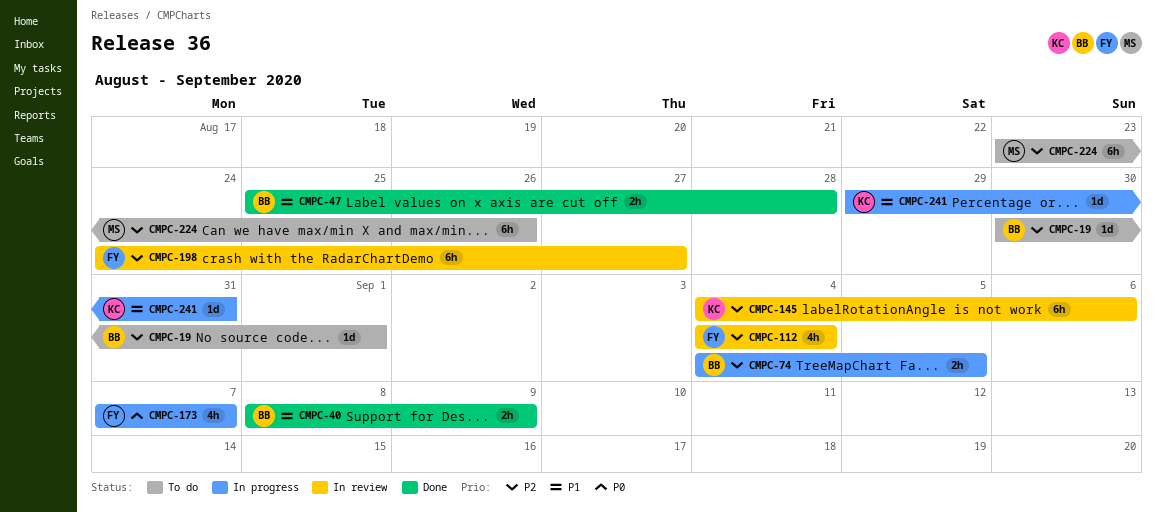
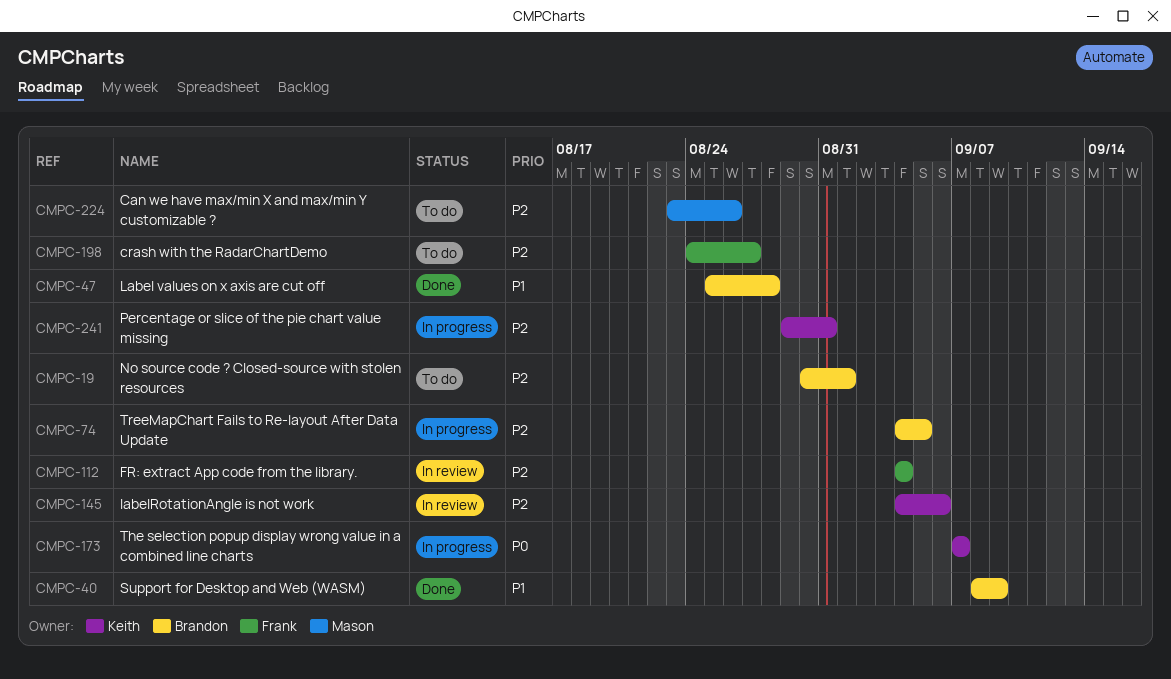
CMPC-173, owner: Frank -> Keith
CMPC-198, status: In review -> To do
CMPC-241, priority: P1 -> P2

